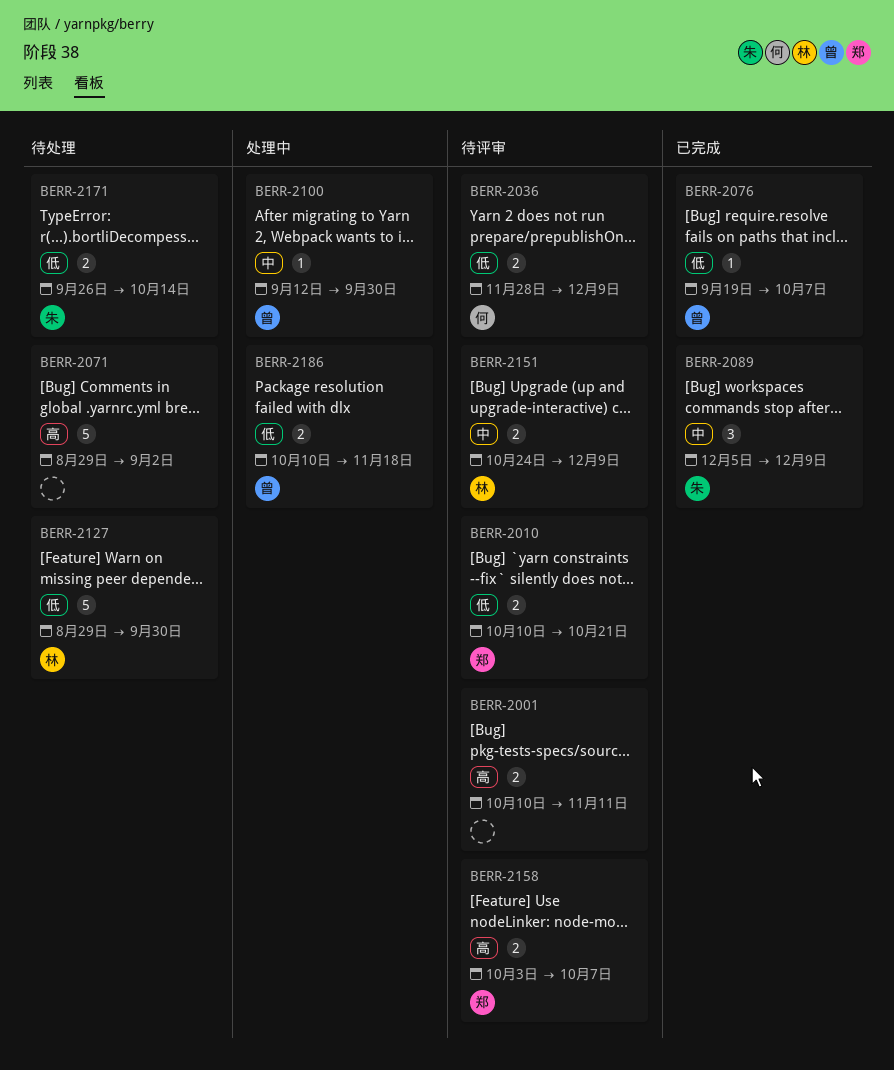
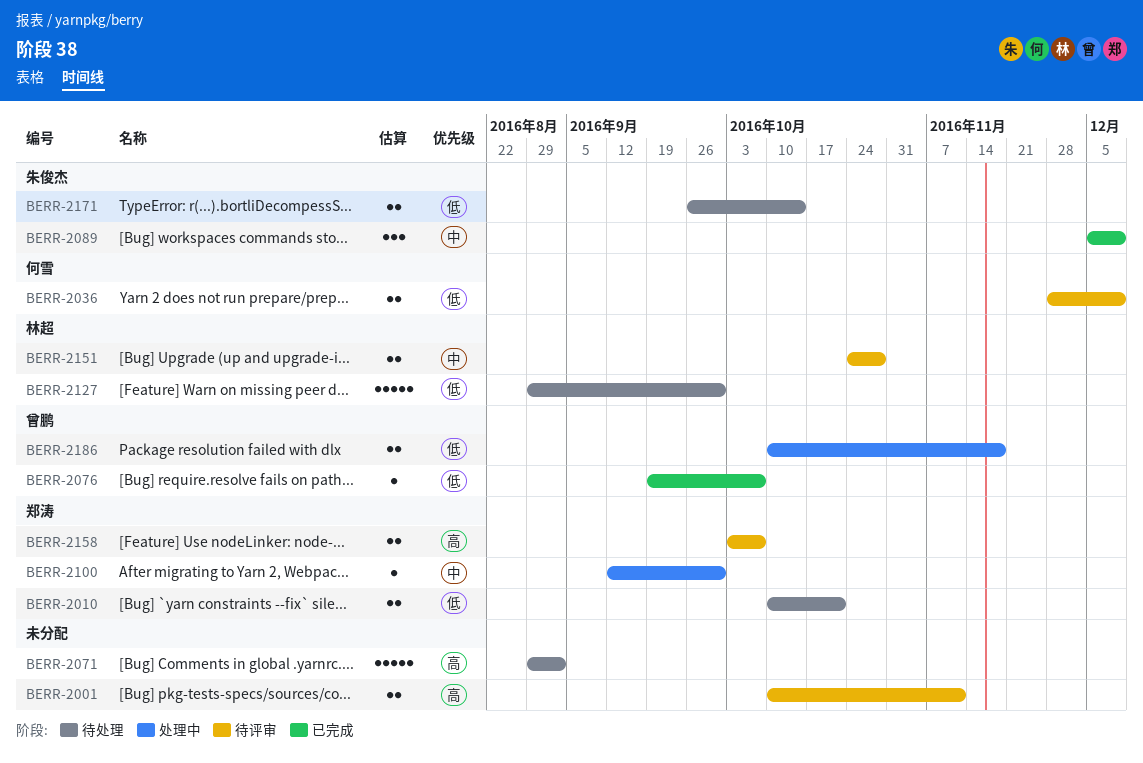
BERR-2010, status: 待评审 -> 待处理
BERR-2100, owner: 曾鹏 -> 郑涛
BERR-2151, due: Dec 9 -> Oct 28

